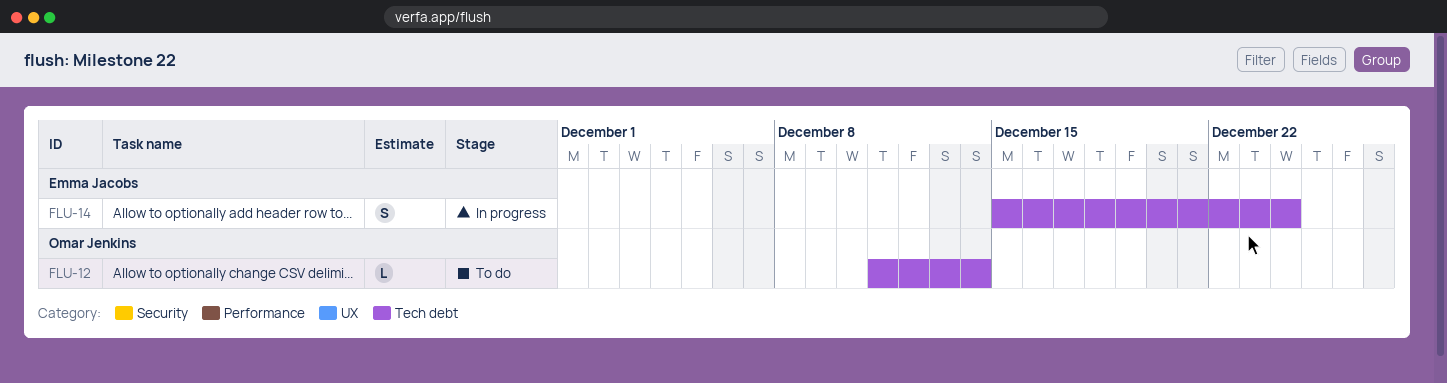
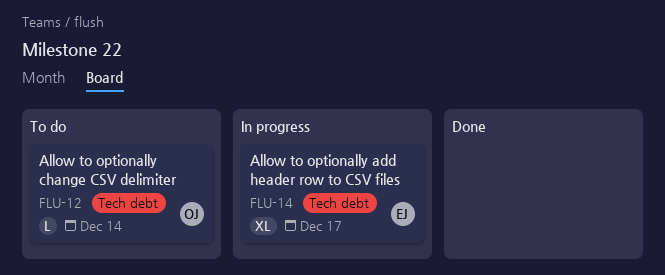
FLU-14, estimate: S -> XL
FLU-14, due: Dec 24 -> Dec 17

